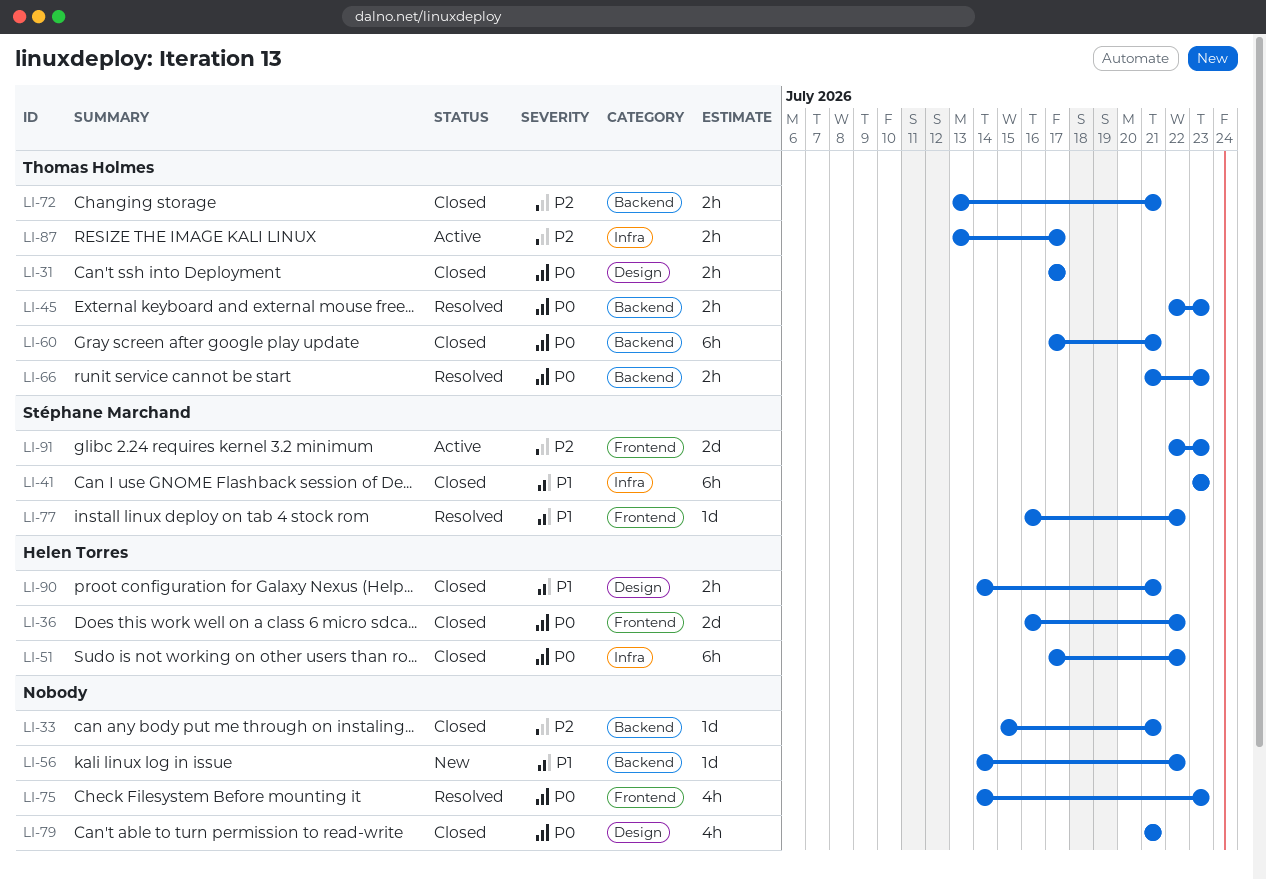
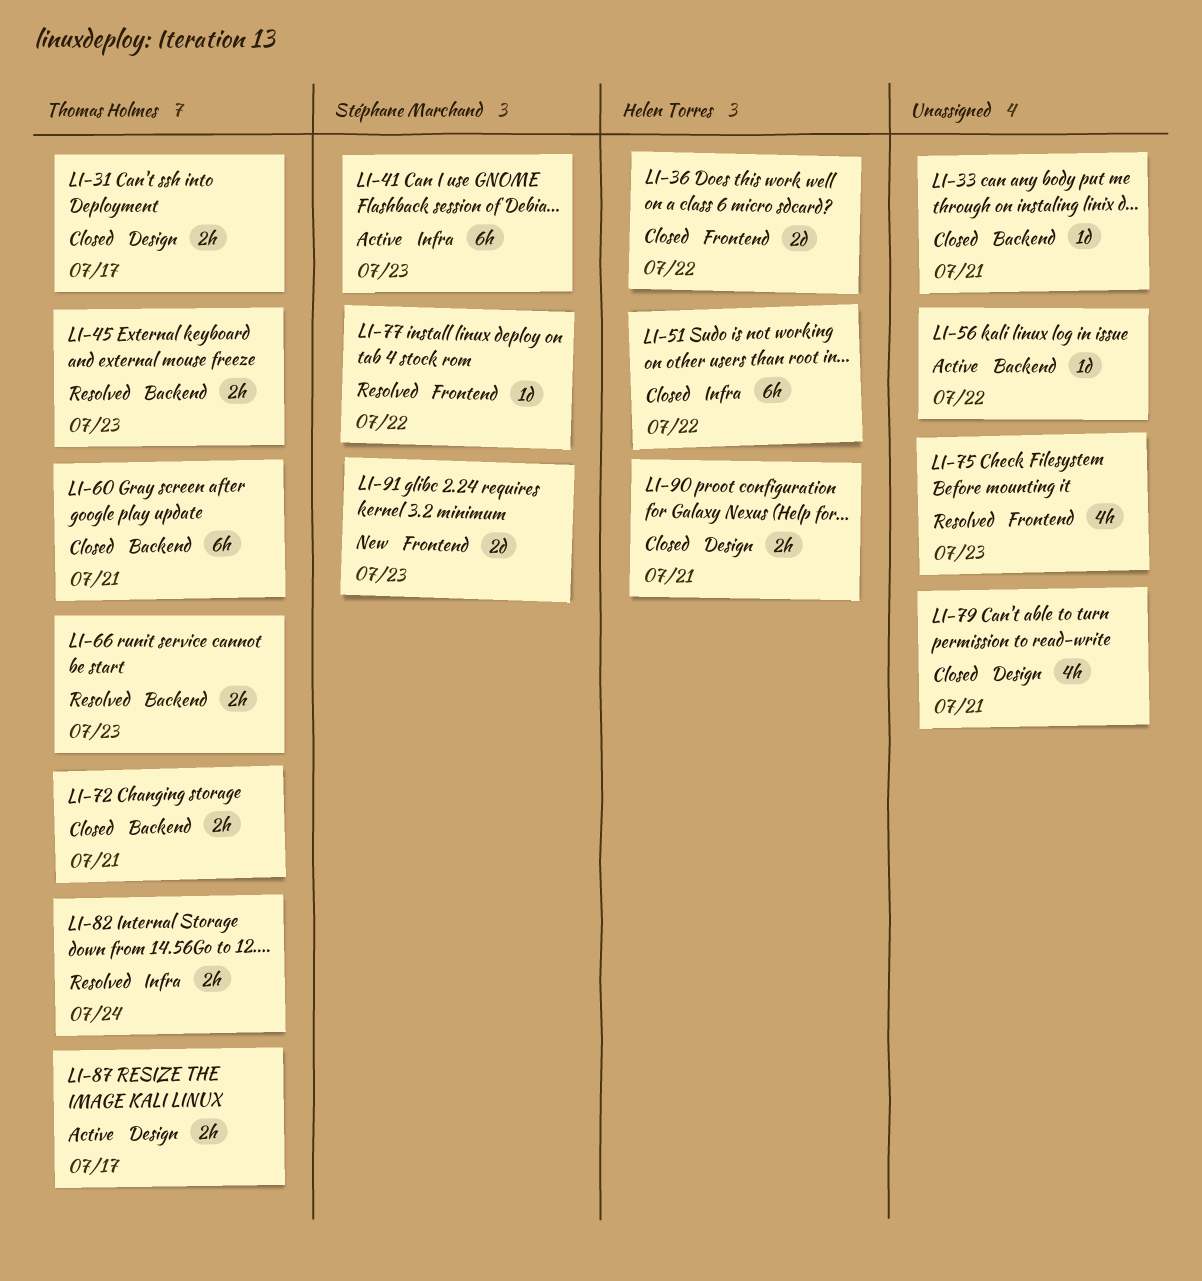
LI-41, status: Closed -> Active
LI-56, status: New -> Active
LI-82: none -> present
LI-87, label: Infra -> Design
LI-91, status: Active -> New

